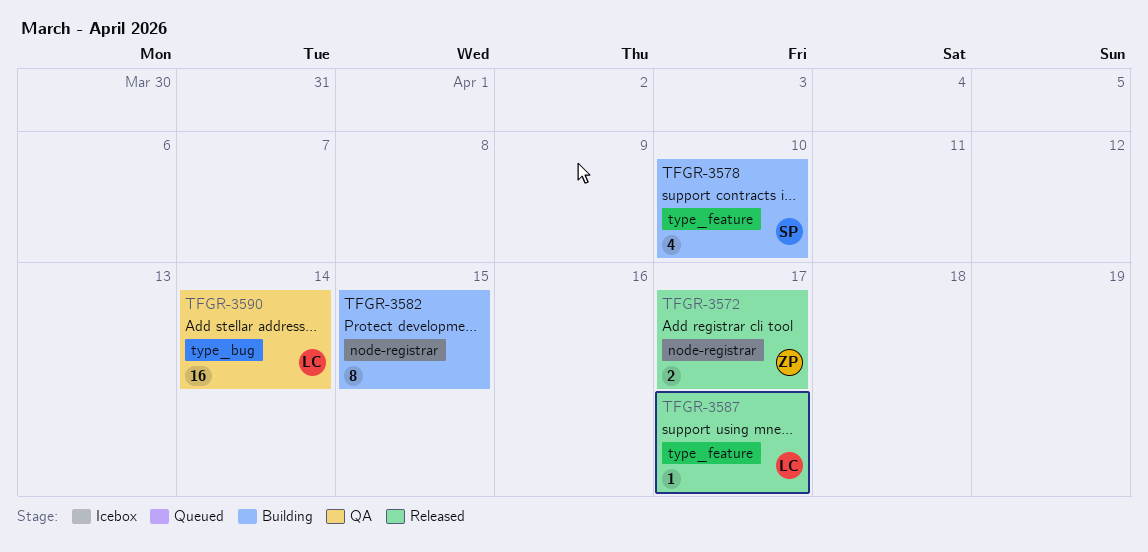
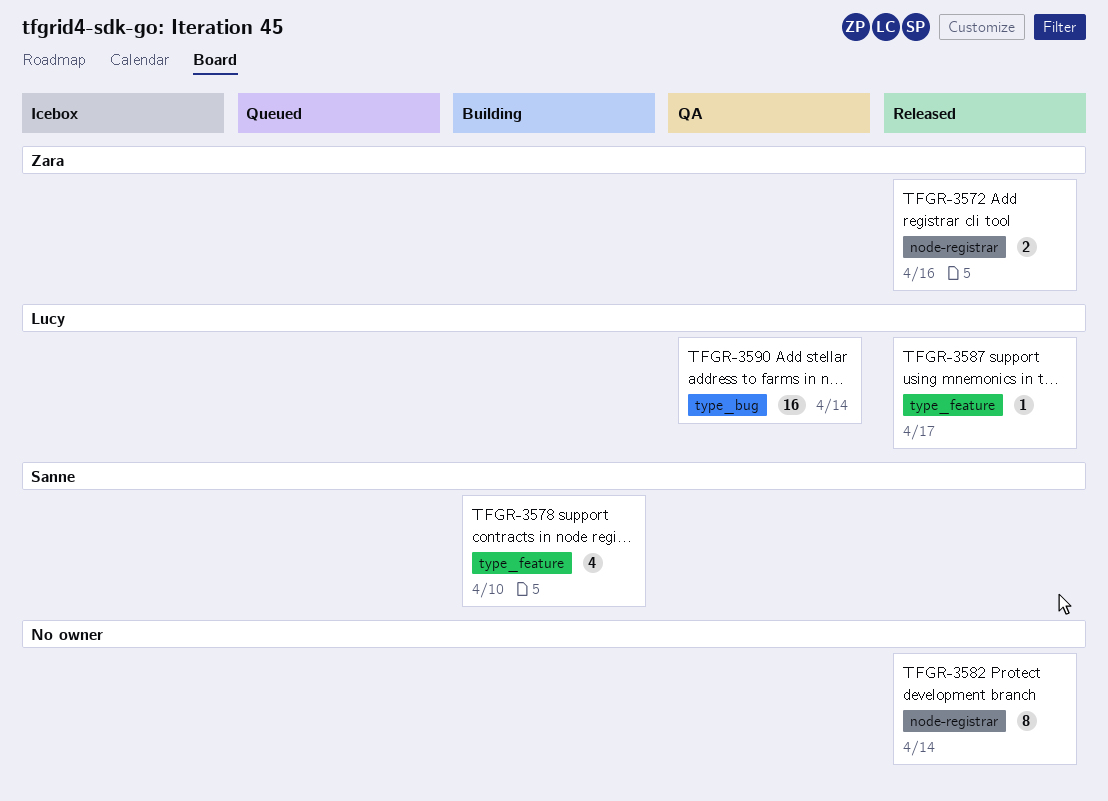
TFGR-3572, due: Apr 17 -> Apr 16
TFGR-3582, status: Building -> Released
TFGR-3582, due: Apr 15 -> Apr 14

